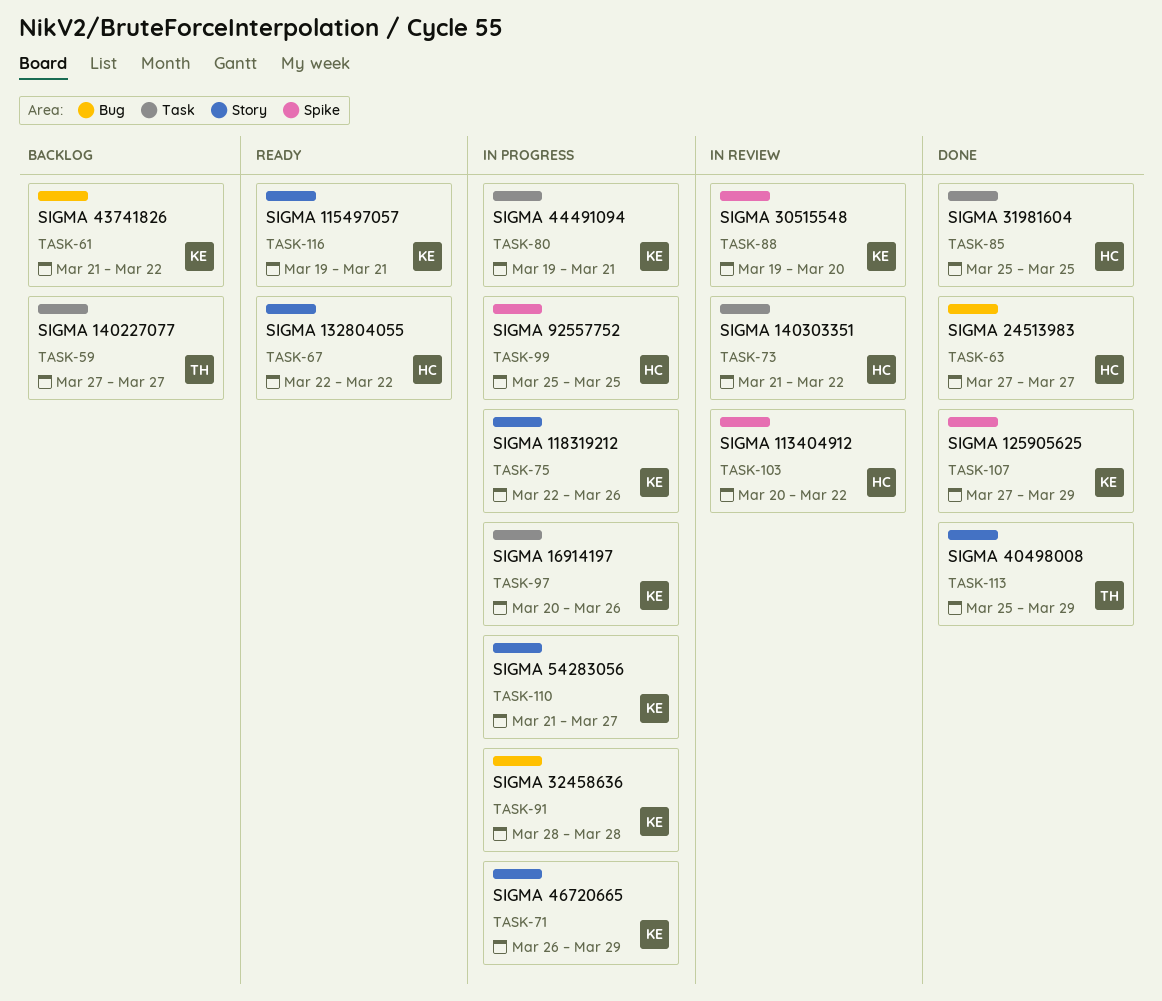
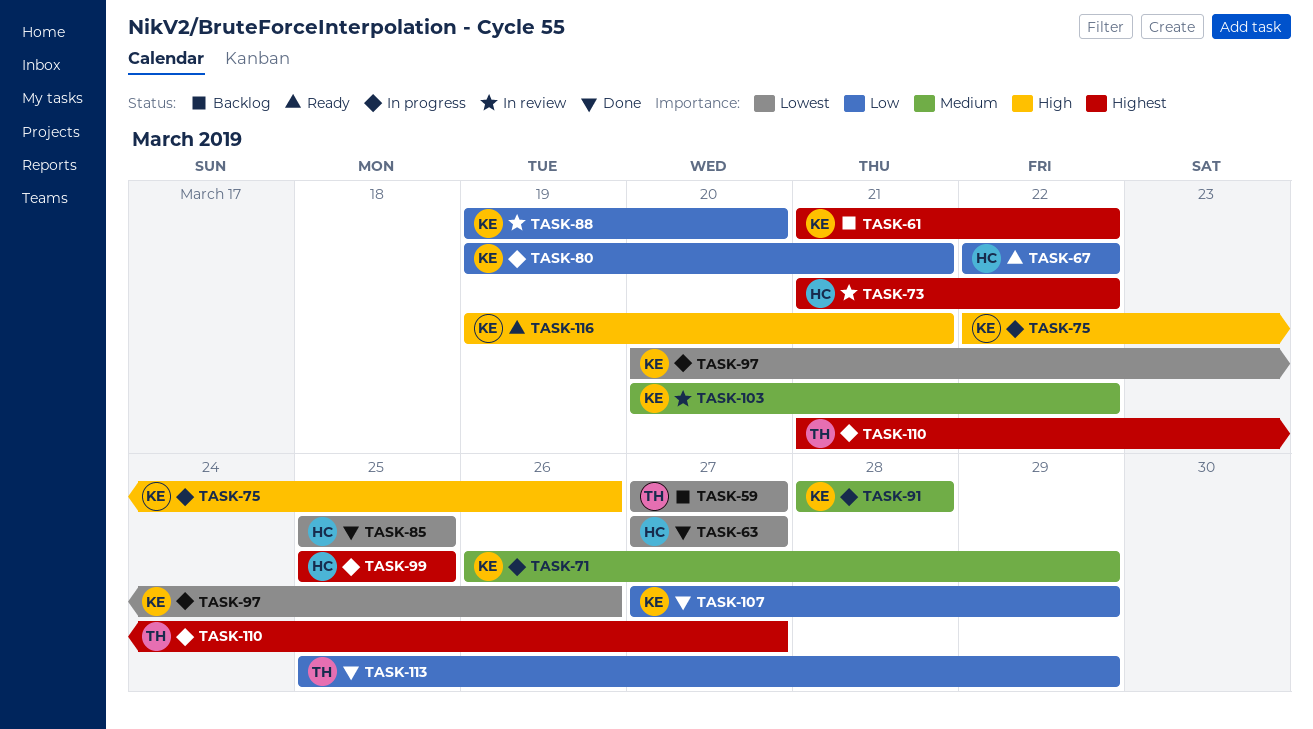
TASK-103, owner: HC -> KE
TASK-110, owner: KE -> TH

